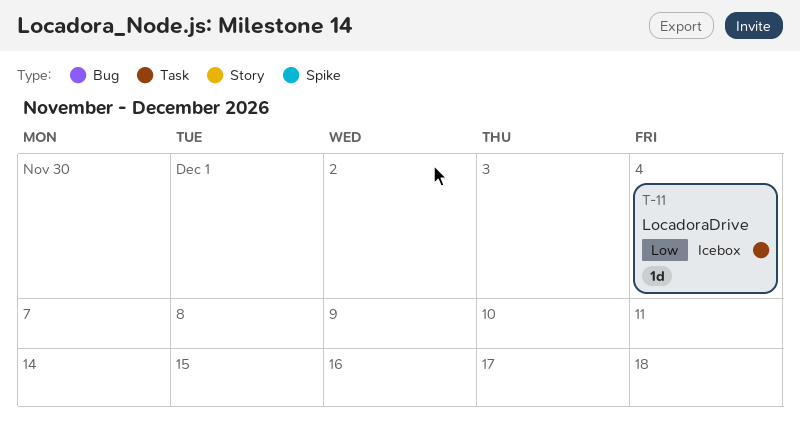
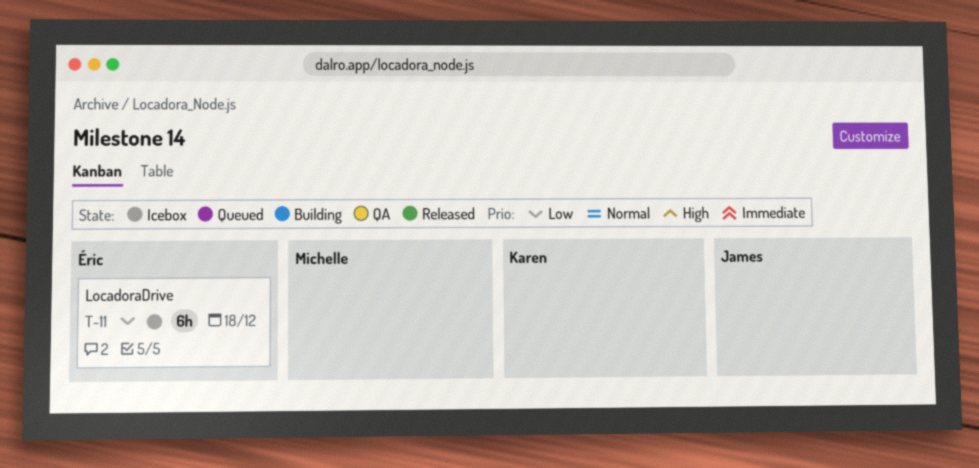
T-11, estimate: 1d -> 6h
T-11, due: Dec 4 -> Dec 18

